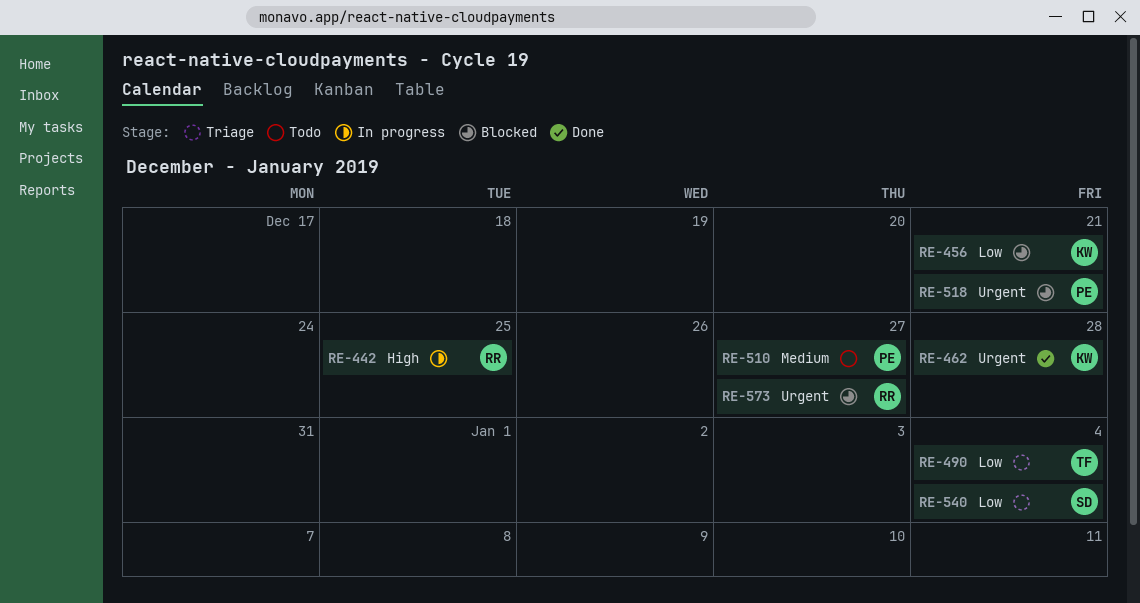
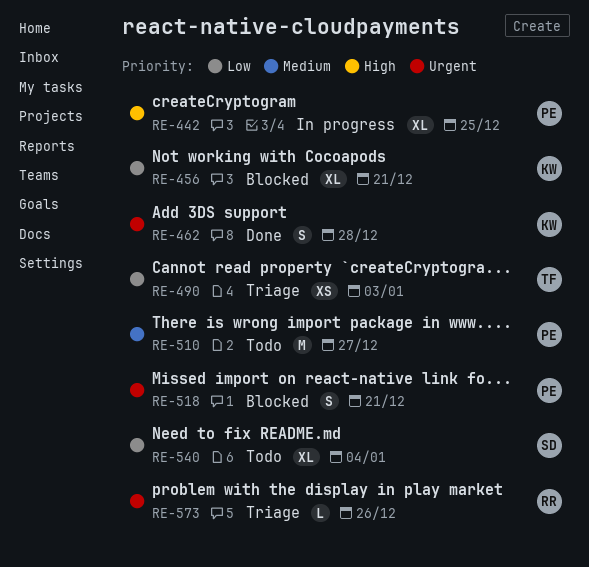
RE-442, owner: RR -> PE
RE-490, due: Jan 4 -> Jan 3
RE-540, status: Triage -> Todo
RE-573, status: Blocked -> Triage
RE-573, due: Dec 27 -> Dec 26

